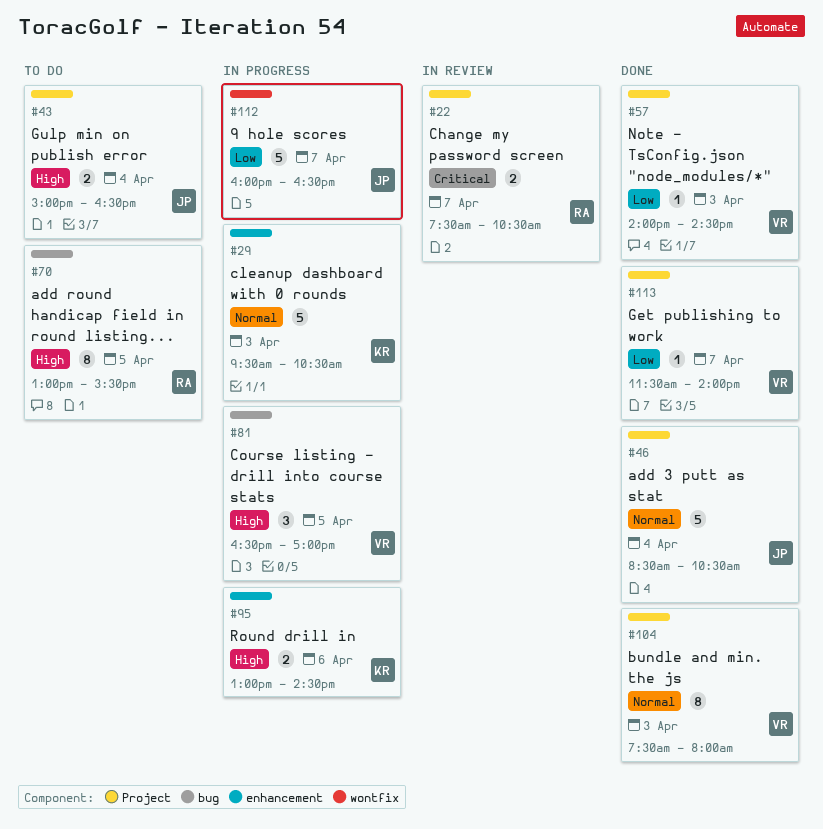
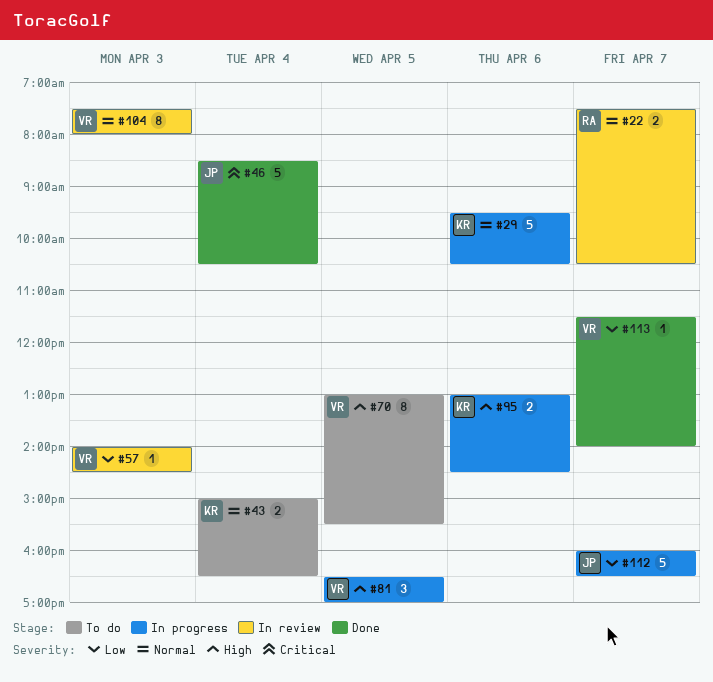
#22, priority: Critical -> Normal
#29, day: Apr 3 -> Apr 6
#43, owner: JP -> KR
#43, priority: High -> Normal
#46, priority: Normal -> Critical
#57, status: Done -> In review
#70, owner: RA -> VR
#104, status: Done -> In review

